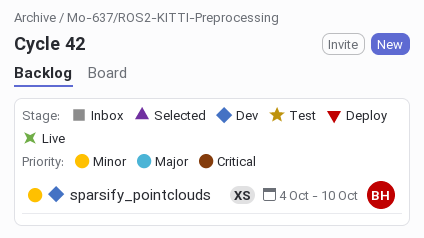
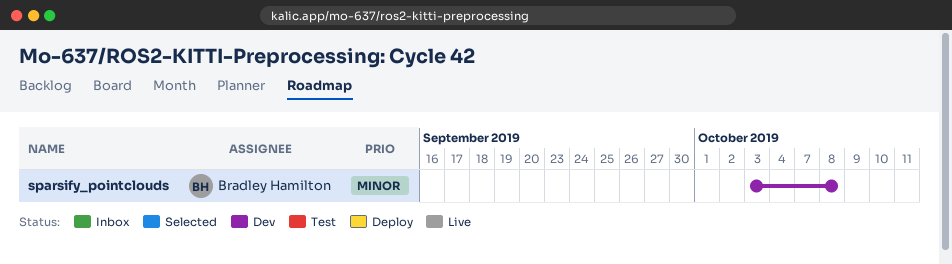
sparsify_pointclouds, start: Oct 4 -> Oct 3
sparsify_pointclouds, due: Oct 10 -> Oct 8

